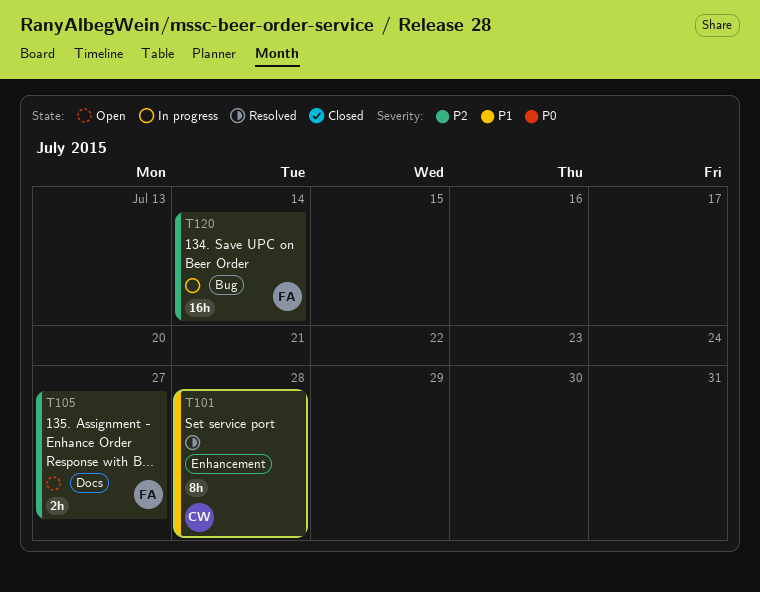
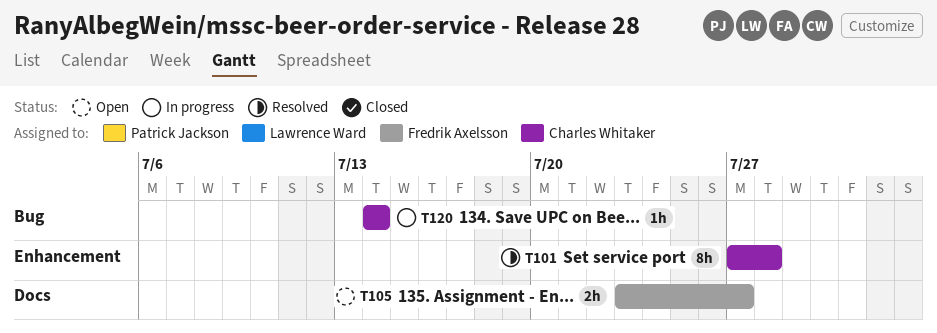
T120, owner: Fredrik Axelsson -> Charles Whitaker
T120, estimate: 16h -> 1h

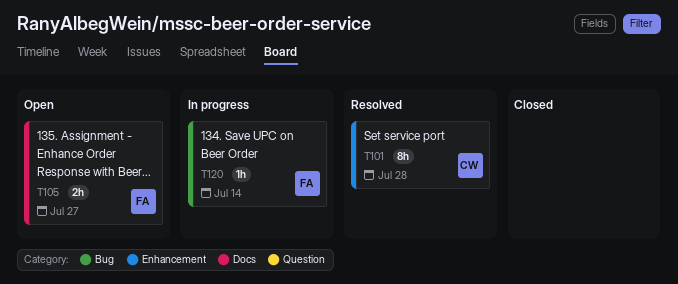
T120, owner: Charles Whitaker -> Fredrik Axelsson

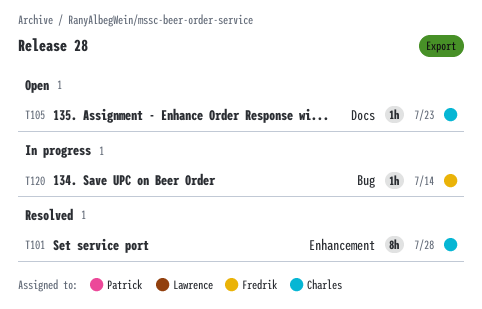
T105, owner: Fredrik -> Charles
T105, estimate: 2h -> 1h
T105, due: Jul 27 -> Jul 23

